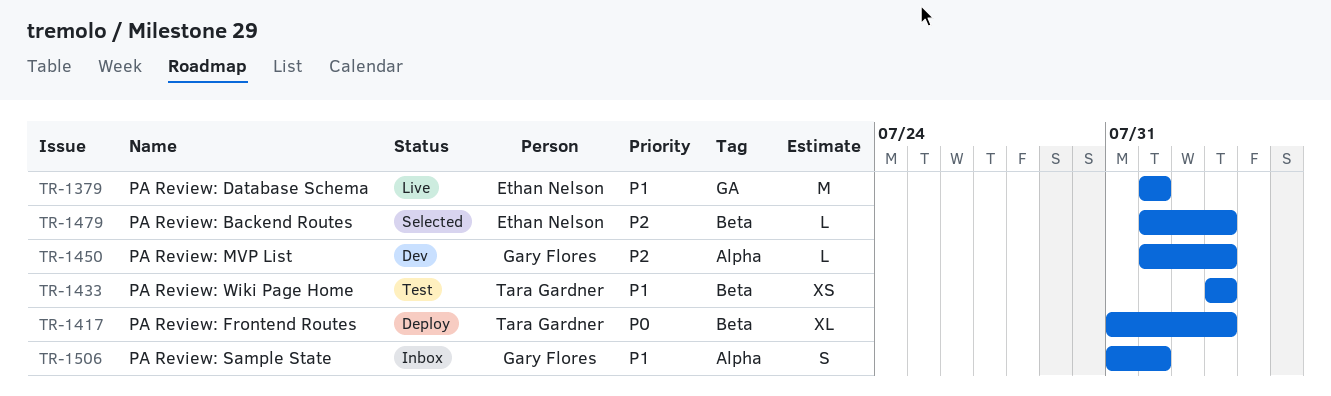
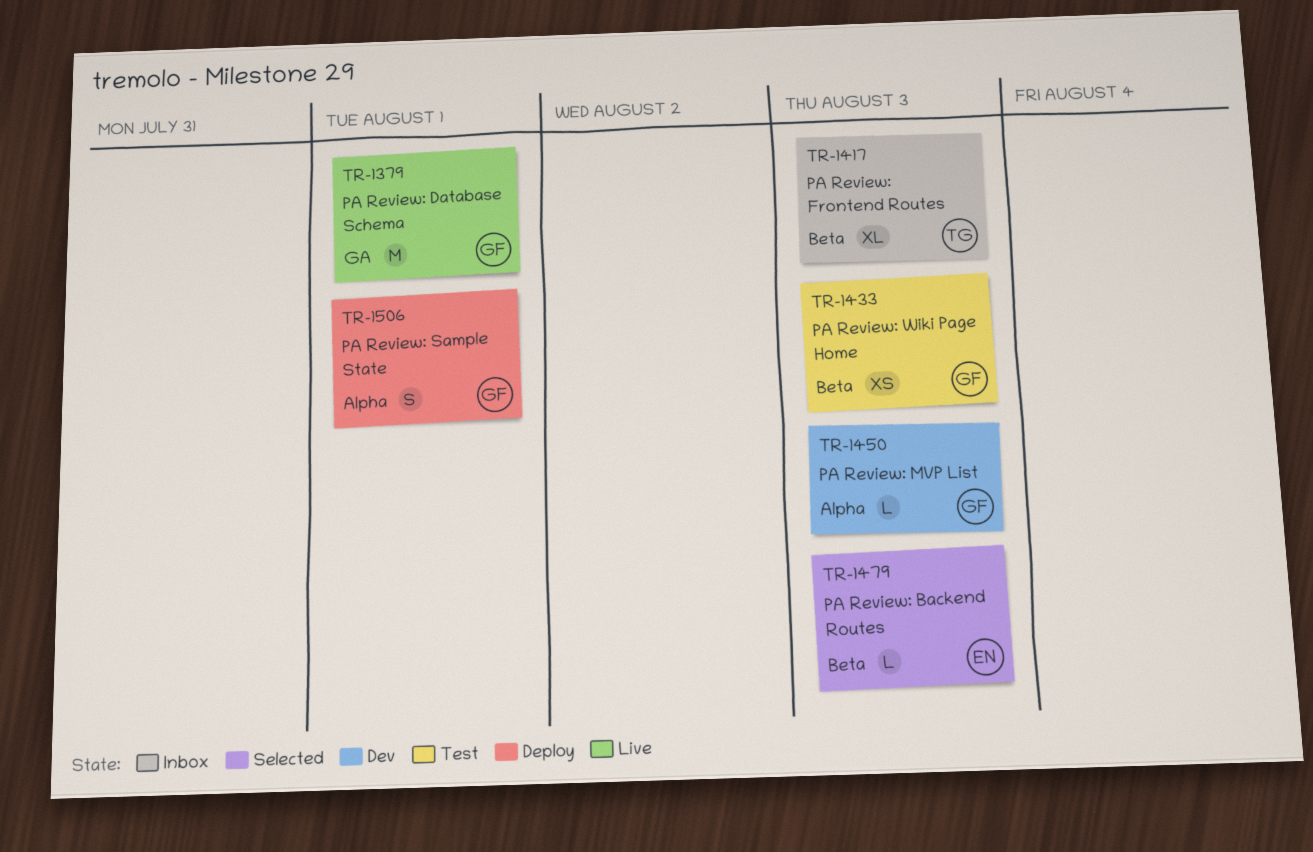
TR-1379, owner: Ethan Nelson -> Gary Flores
TR-1417, status: Deploy -> Inbox
TR-1433, owner: Tara Gardner -> Gary Flores
TR-1506, status: Inbox -> Deploy

